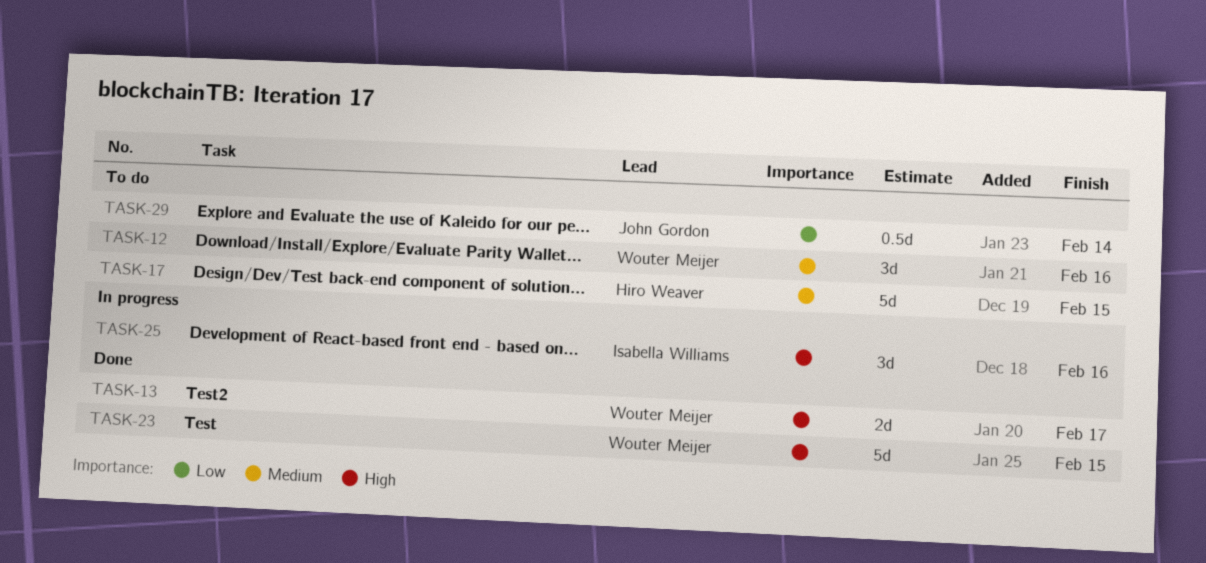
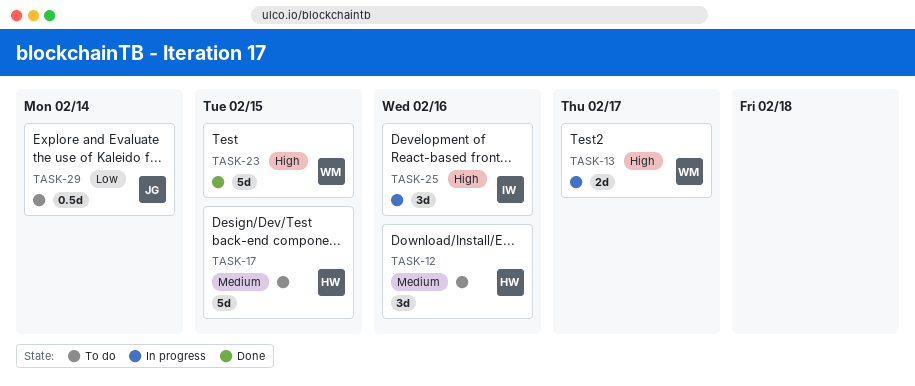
TASK-12, owner: Wouter Meijer -> Hiro Weaver
TASK-13, status: Done -> In progress

